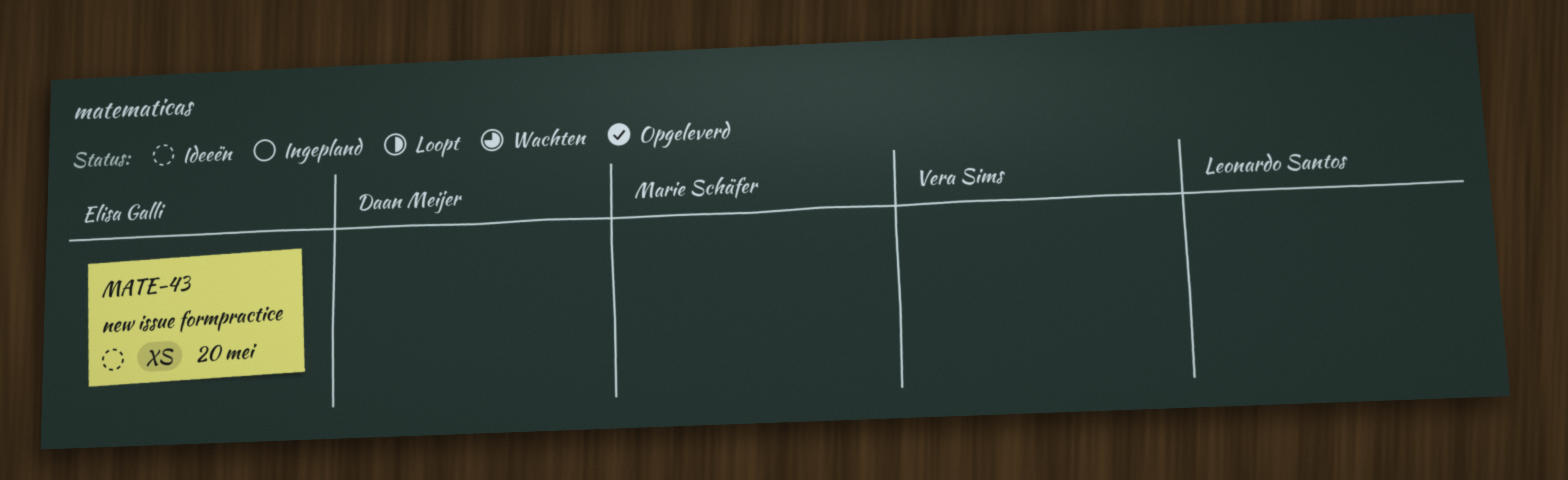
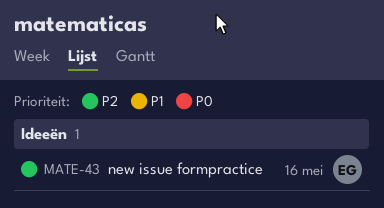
MATE-43, due: May 20 -> May 16

